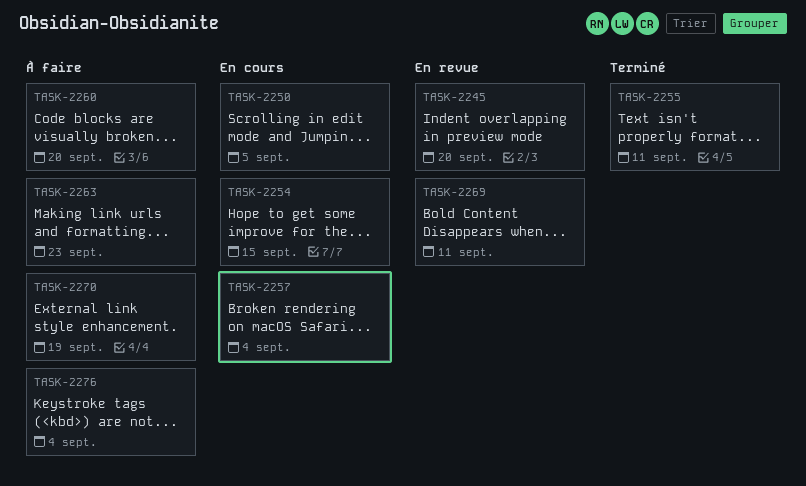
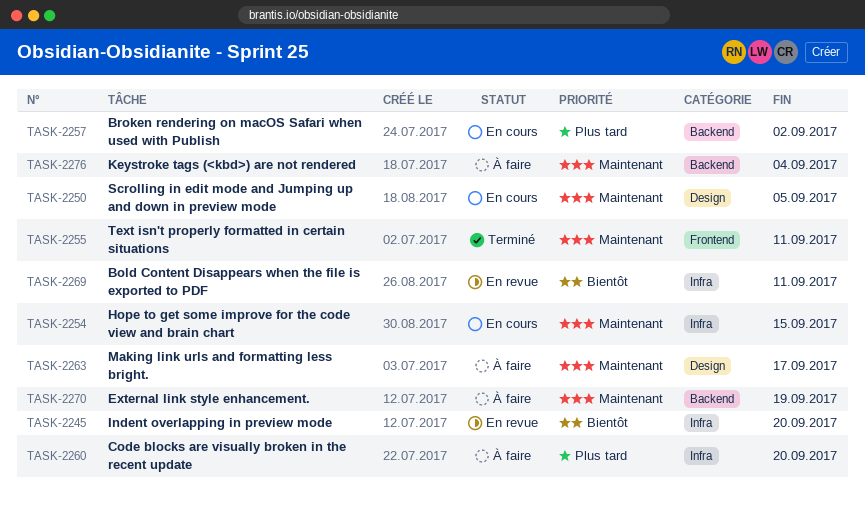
TASK-2257, due: Sep 4 -> Sep 2
TASK-2263, due: Sep 23 -> Sep 17

